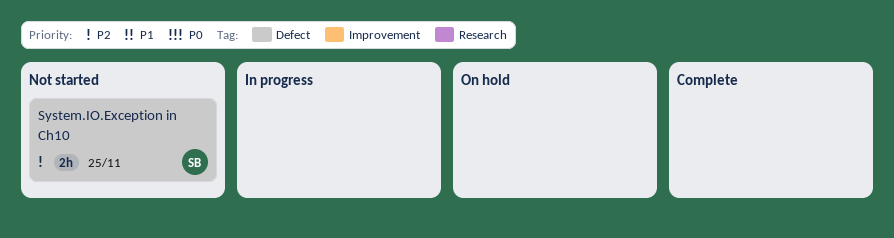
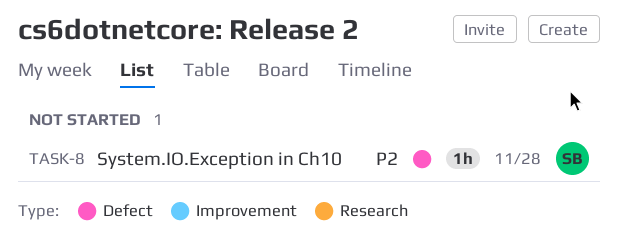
System.IO.Exception in Ch10, estimate: 2h -> 1h
System.IO.Exception in Ch10, due: Nov 25 -> Nov 28

